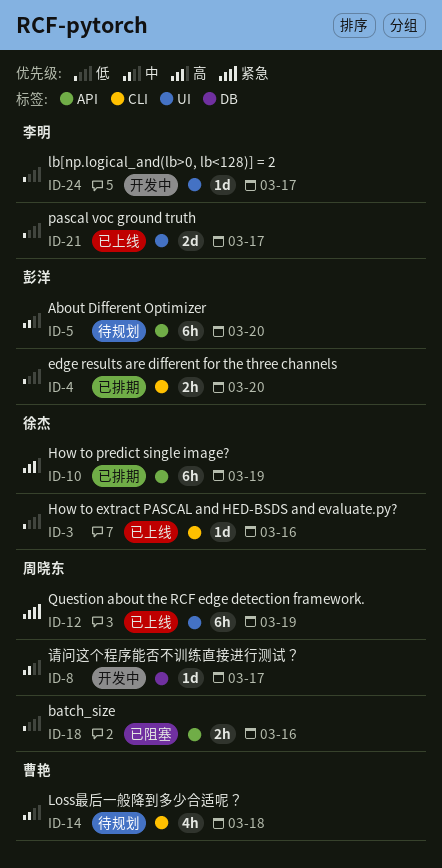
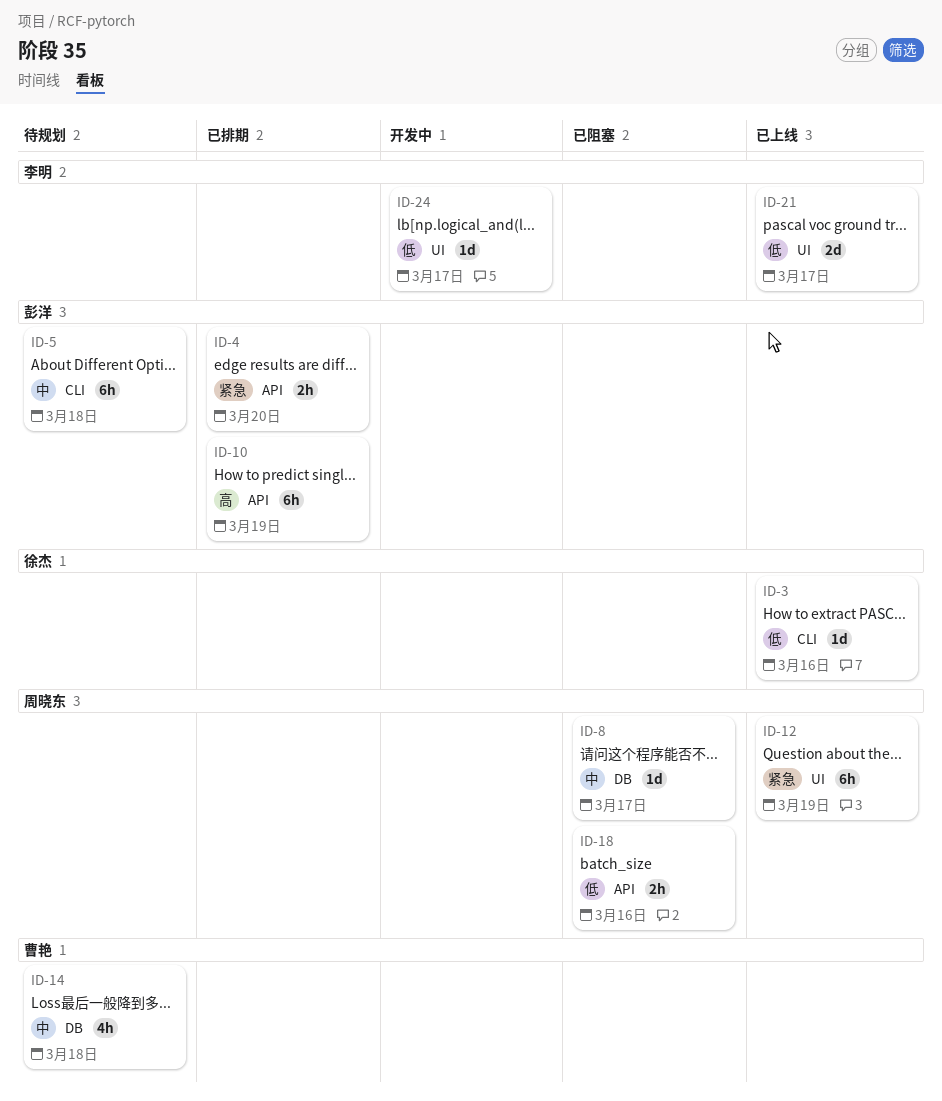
ID-4, priority: 低 -> 紧急
ID-4, label: CLI -> API
ID-5, label: API -> CLI
ID-5, due: Mar 20 -> Mar 18
ID-8, status: 开发中 -> 已阻塞
ID-10, owner: 徐杰 -> 彭洋
ID-14, label: CLI -> DB

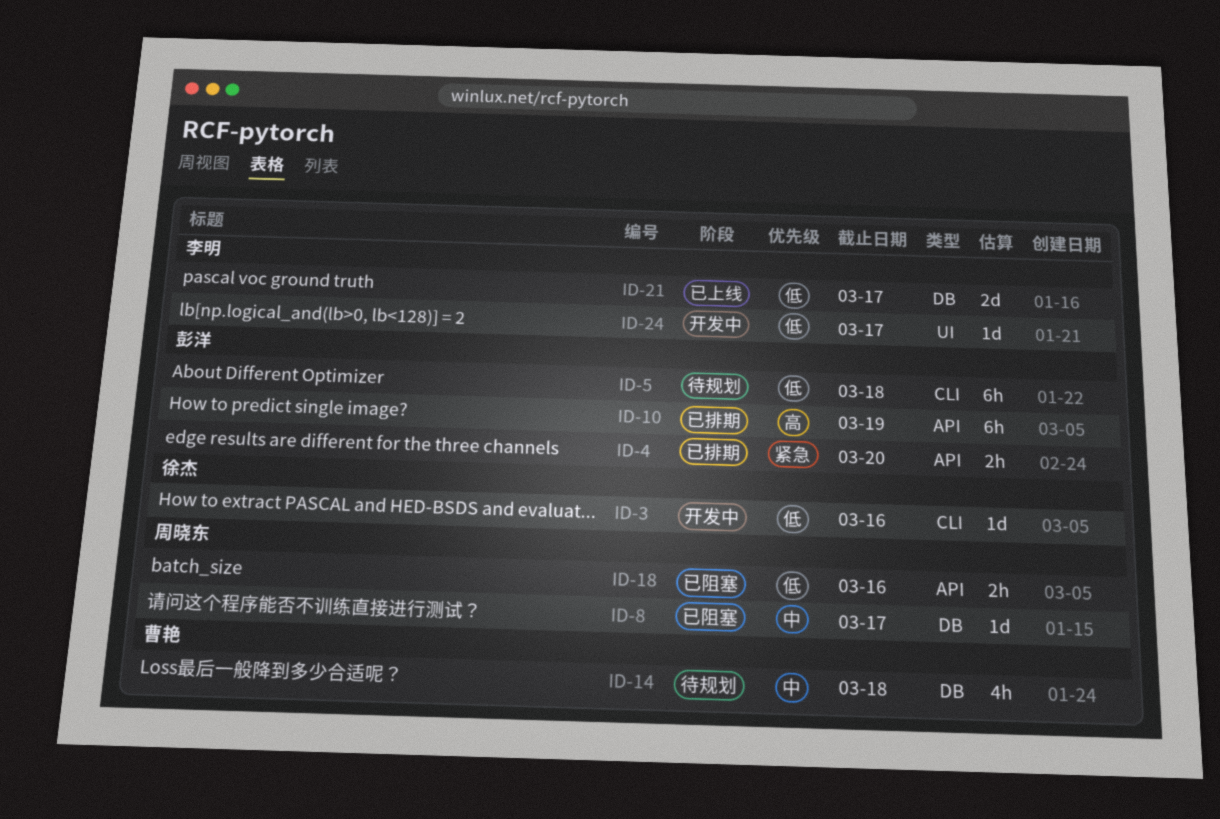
ID-3, status: 已上线 -> 开发中
ID-5, priority: 中 -> 低
ID-12: present -> none
ID-21, label: UI -> DB

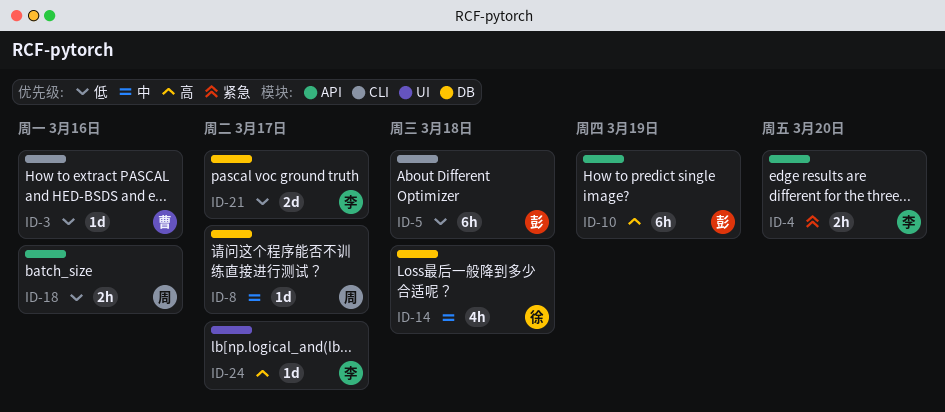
ID-3, owner: 徐杰 -> 曹艳
ID-4, owner: 彭洋 -> 李明
ID-14, owner: 曹艳 -> 徐杰
ID-24, priority: 低 -> 高

